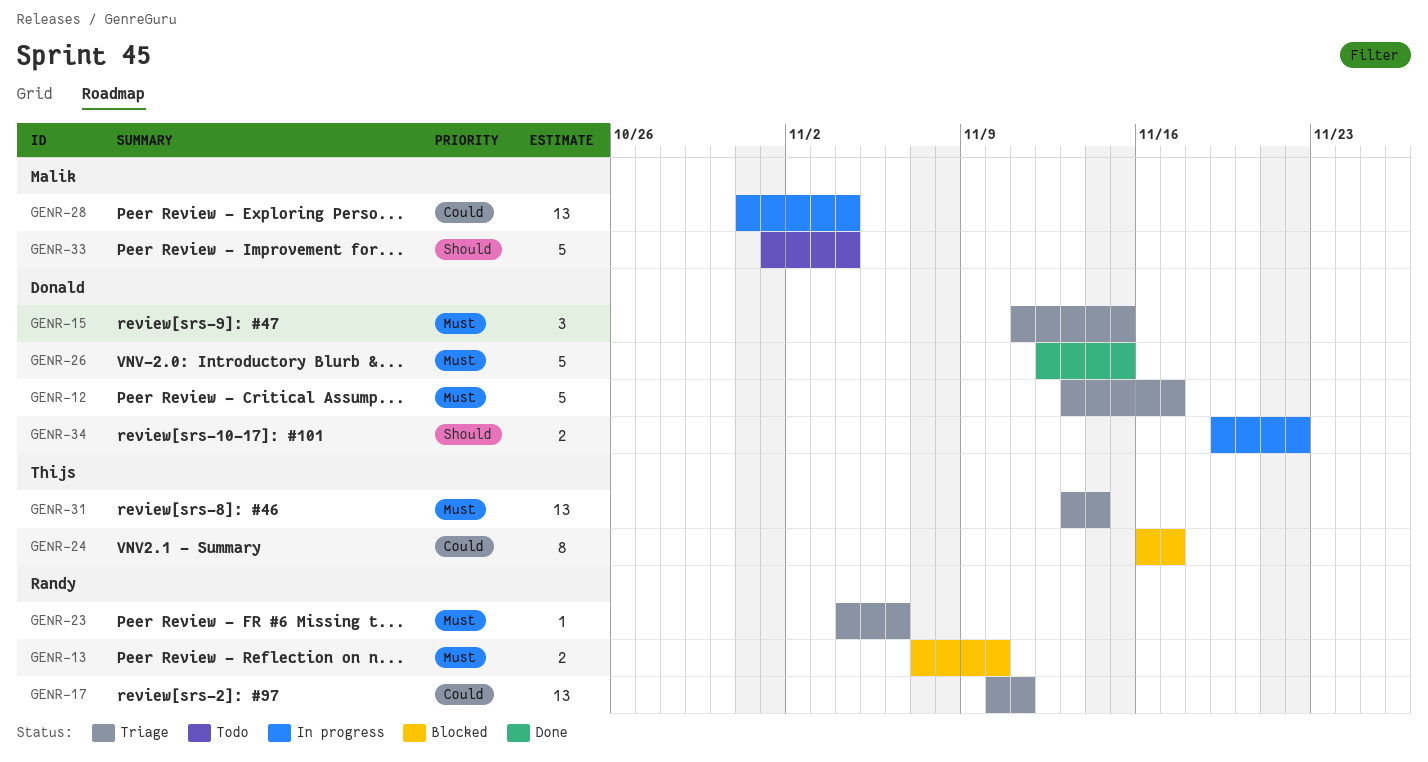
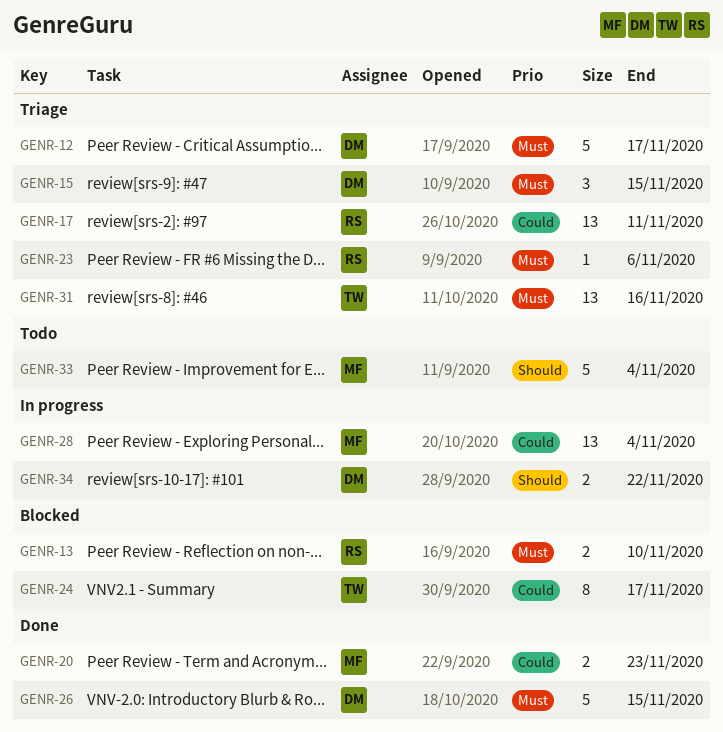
GENR-20: none -> present
GENR-31, due: Nov 14 -> Nov 16

